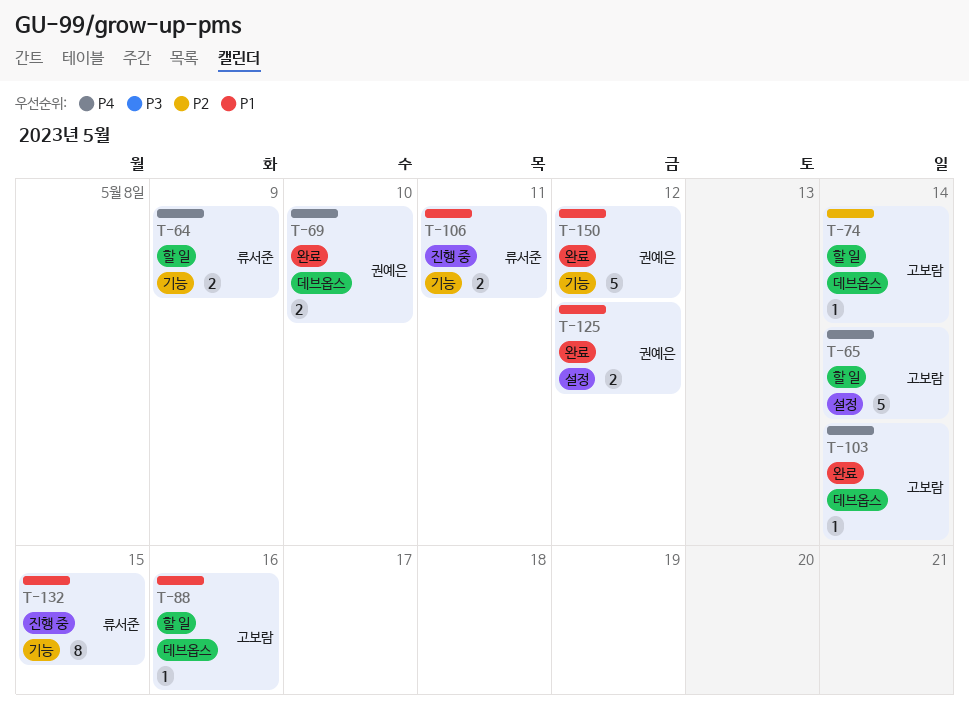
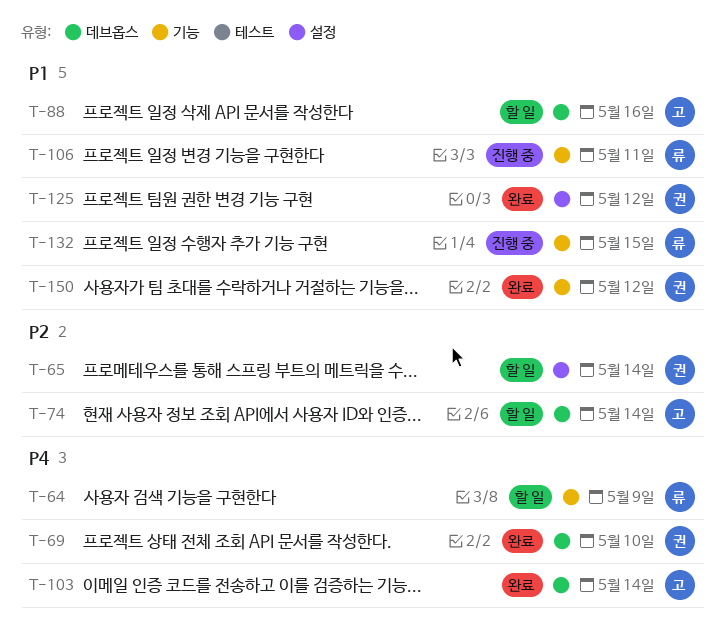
T-65, owner: 고보람 -> 권예은
T-65, priority: P4 -> P2

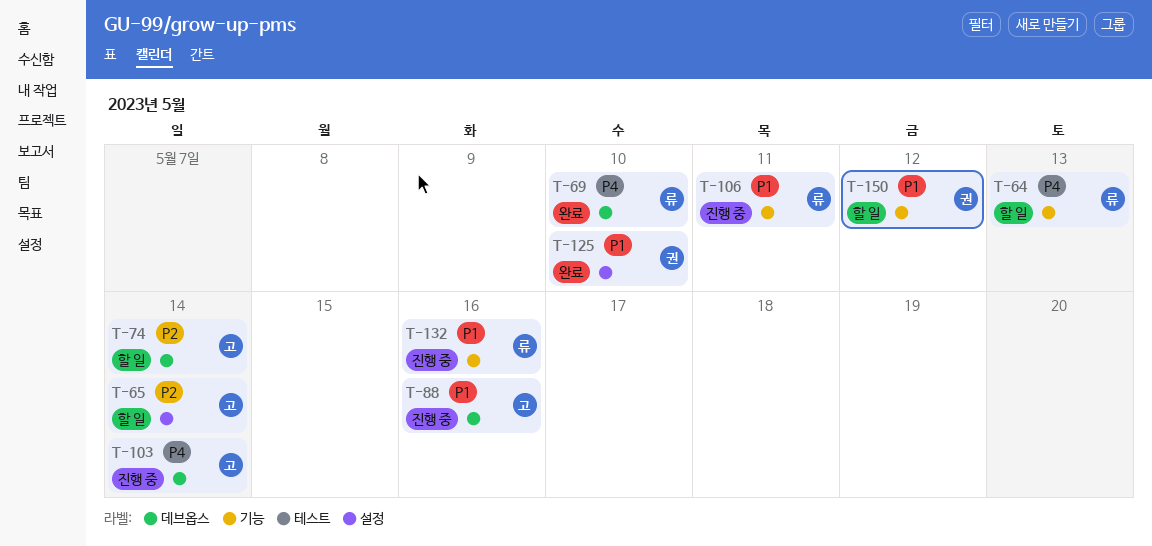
T-64, due: May 9 -> May 13
T-65, owner: 권 -> 고
T-69, owner: 권 -> 류
T-88, status: 할 일 -> 진행 중
T-103, status: 완료 -> 진행 중
T-125, due: May 12 -> May 10
T-132, due: May 15 -> May 16
T-150, status: 완료 -> 할 일

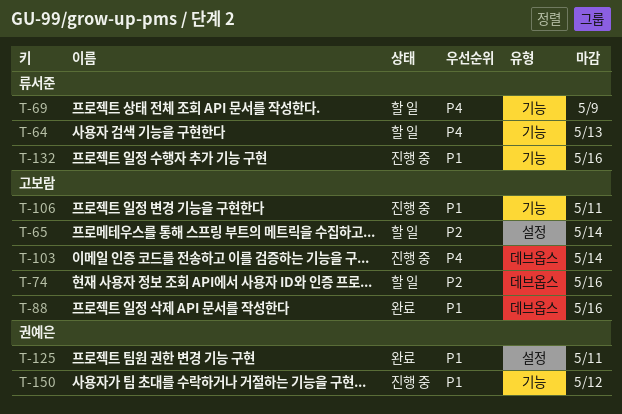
T-69, status: 완료 -> 할 일
T-69, label: 데브옵스 -> 기능
T-69, due: May 10 -> May 9
T-74, due: May 14 -> May 16
T-88, status: 진행 중 -> 완료
T-106, owner: 류서준 -> 고보람
T-125, due: May 10 -> May 11
T-150, status: 할 일 -> 진행 중

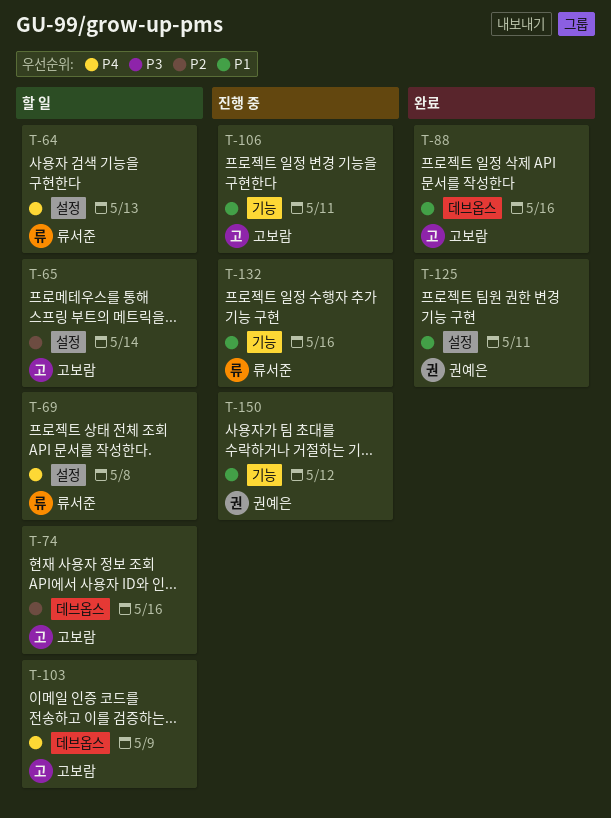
T-64, label: 기능 -> 설정
T-69, label: 기능 -> 설정
T-69, due: May 9 -> May 8
T-103, status: 진행 중 -> 할 일
T-103, due: May 14 -> May 9

